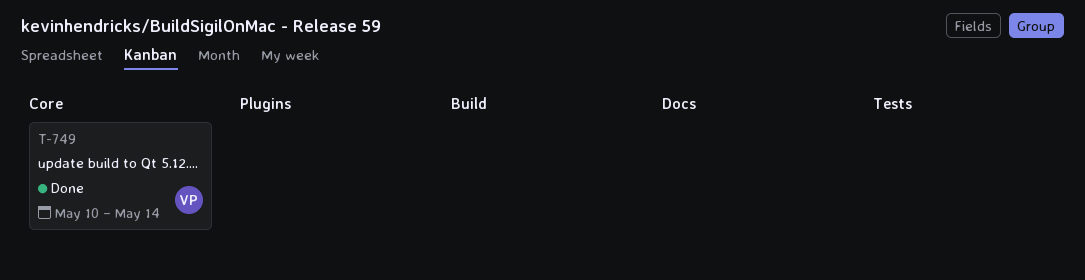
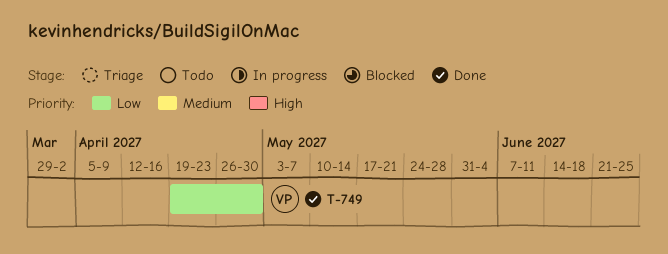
T-749, start: May 10 -> Apr 19
T-749, due: May 14 -> Apr 30

